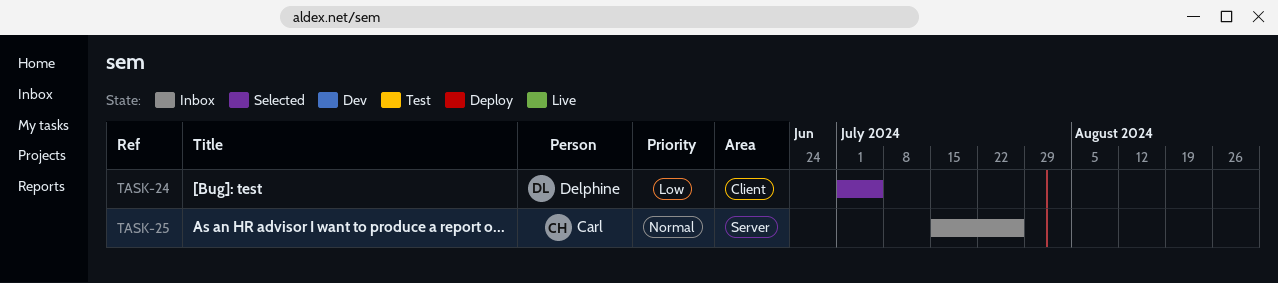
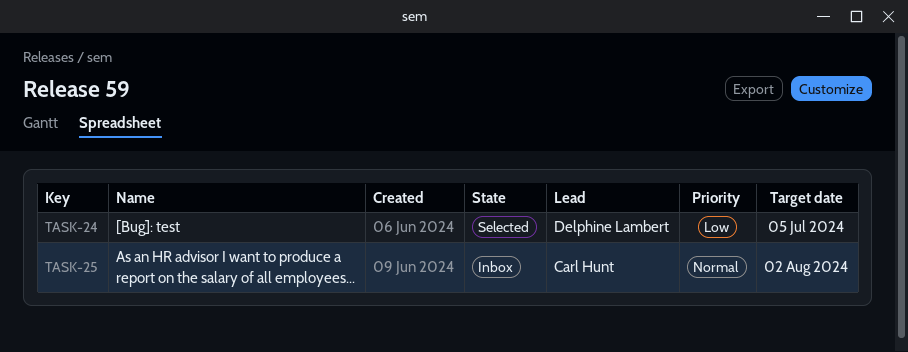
TASK-25, due: Jul 26 -> Aug 2

